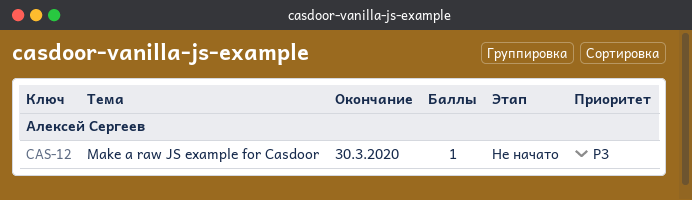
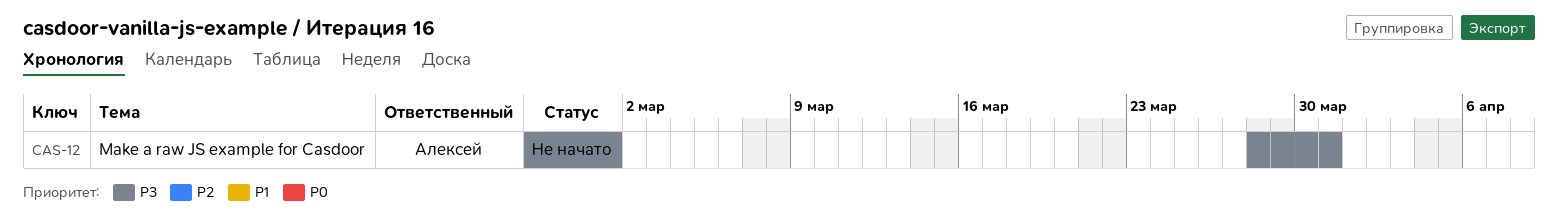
CAS-12, due: Mar 30 -> Mar 31

